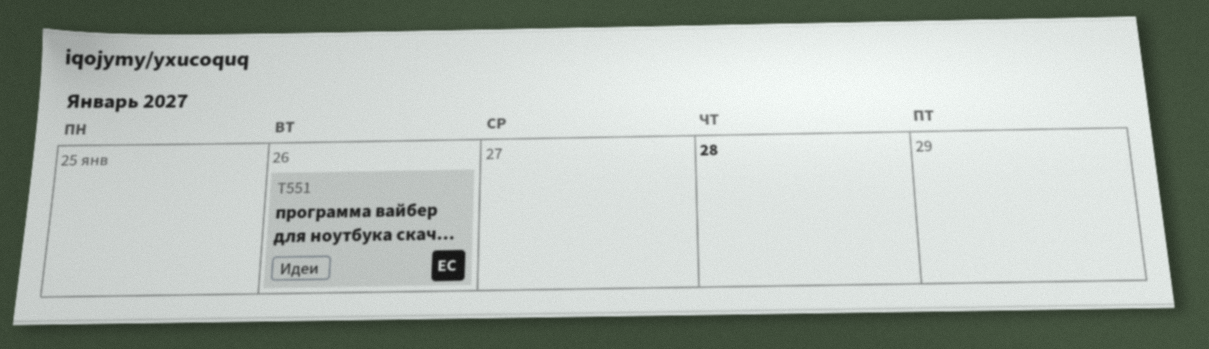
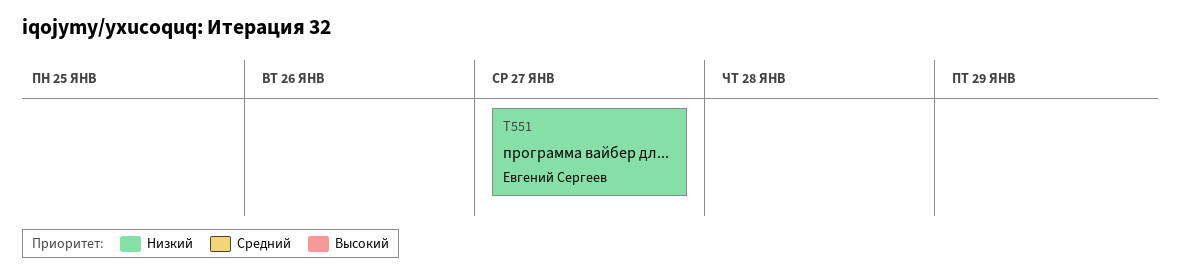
T551, due: Jan 26 -> Jan 27

